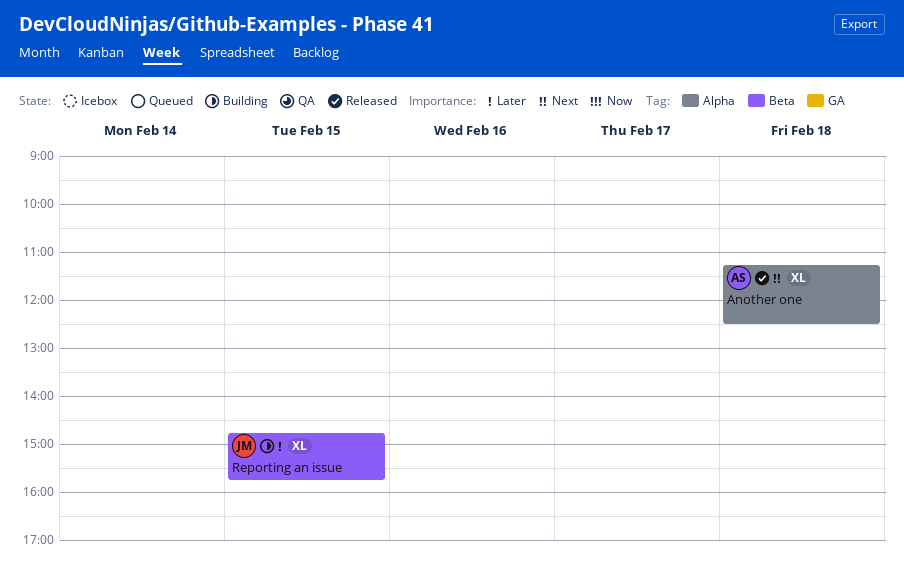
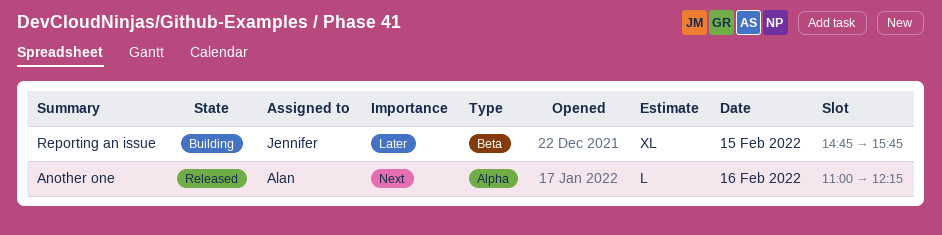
Another one, estimate: XL -> L
Another one, day: Feb 18 -> Feb 16
Another one, begins: 11:15 -> 11:00
Another one, ends: 12:30 -> 12:15

